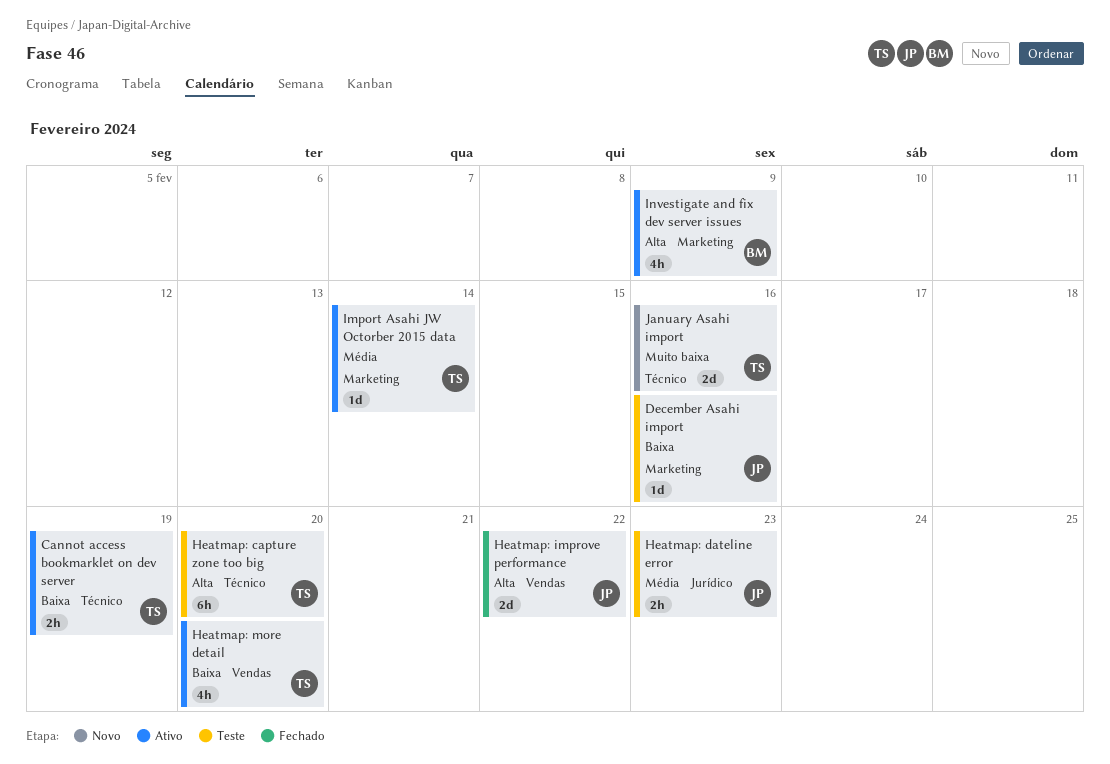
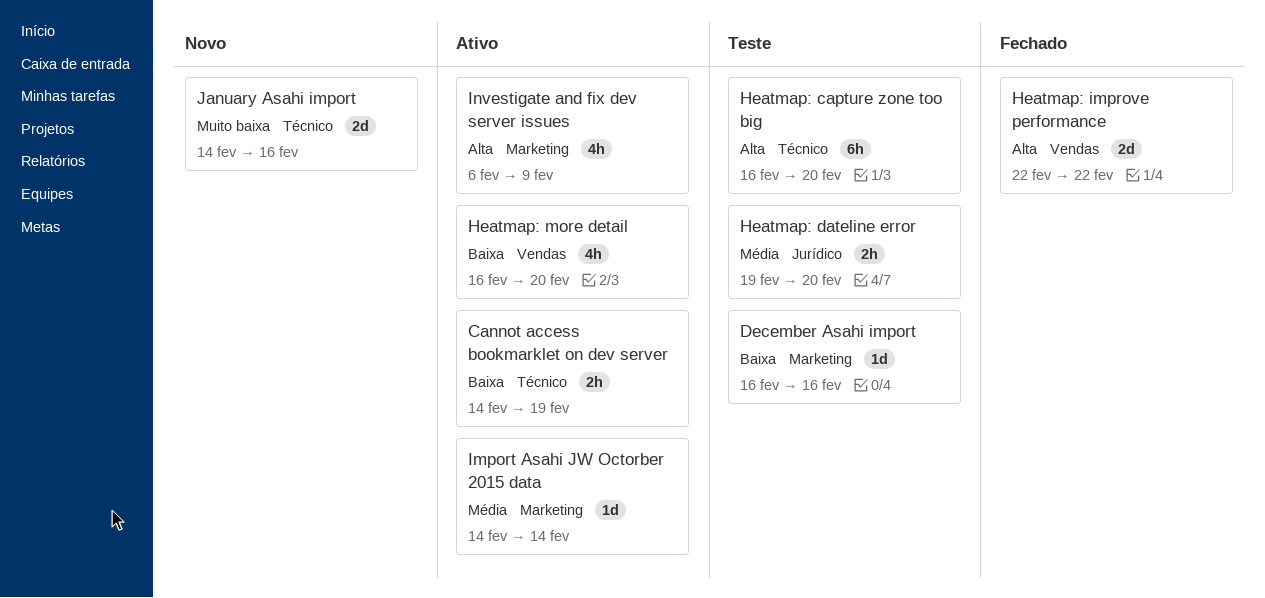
Heatmap: dateline error, due: Feb 23 -> Feb 20

